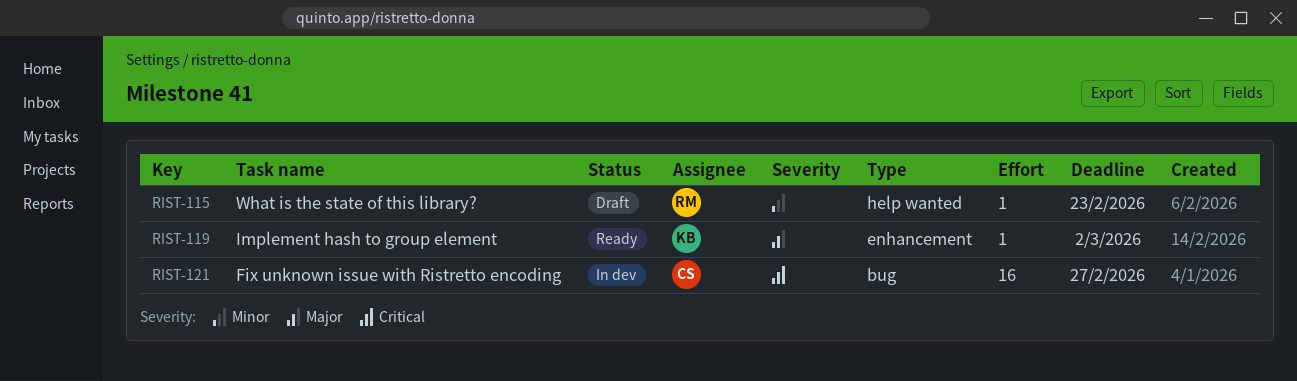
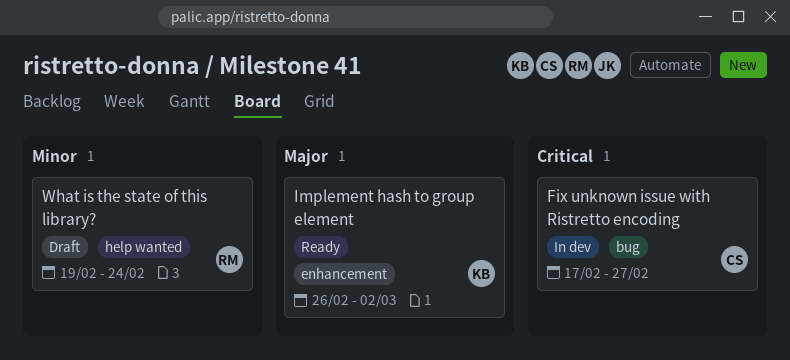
What is the state of this library?, due: Feb 23 -> Feb 24

